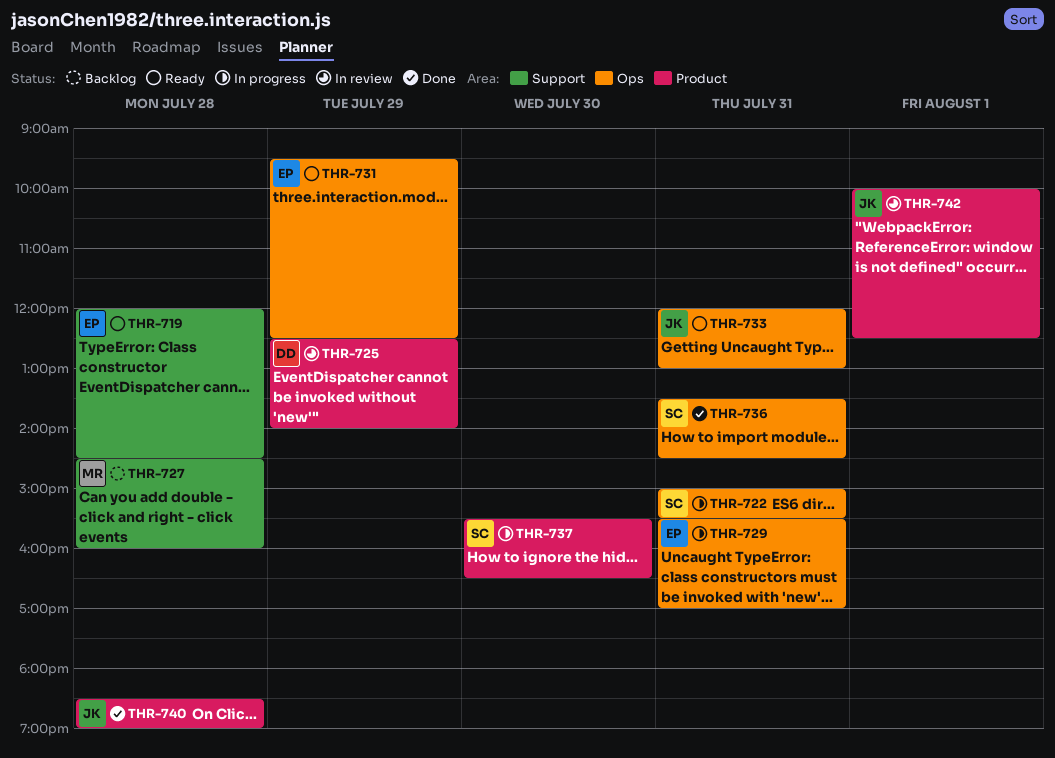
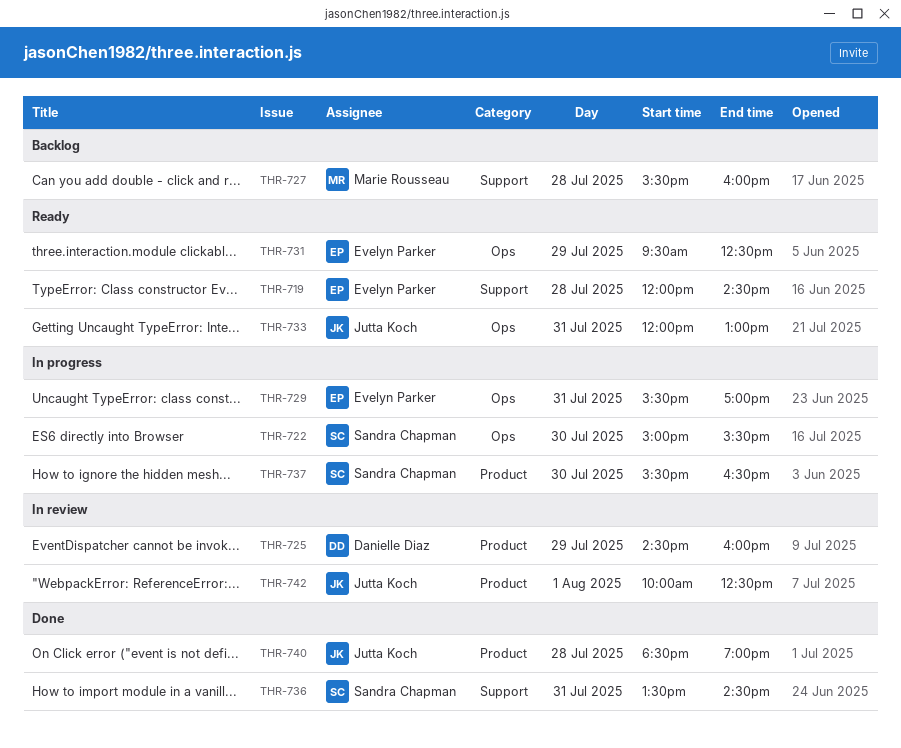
THR-722, day: Jul 31 -> Jul 30
THR-725, begins: 12:30 -> 14:30
THR-725, ends: 14:00 -> 16:00
THR-727, begins: 14:30 -> 15:30
THR-736, label: Ops -> Support

